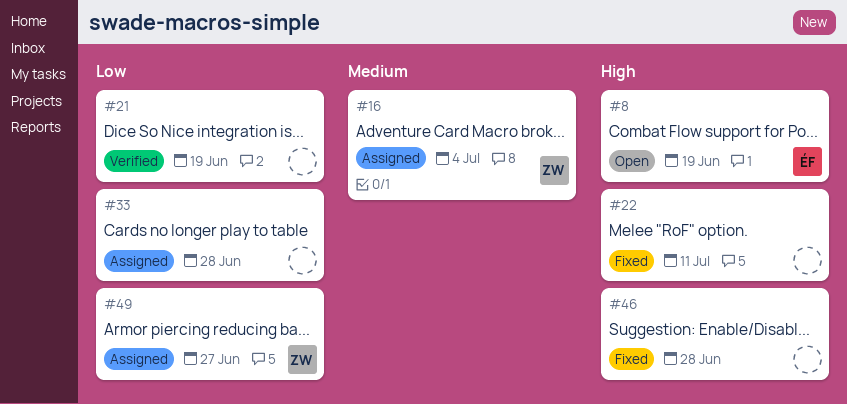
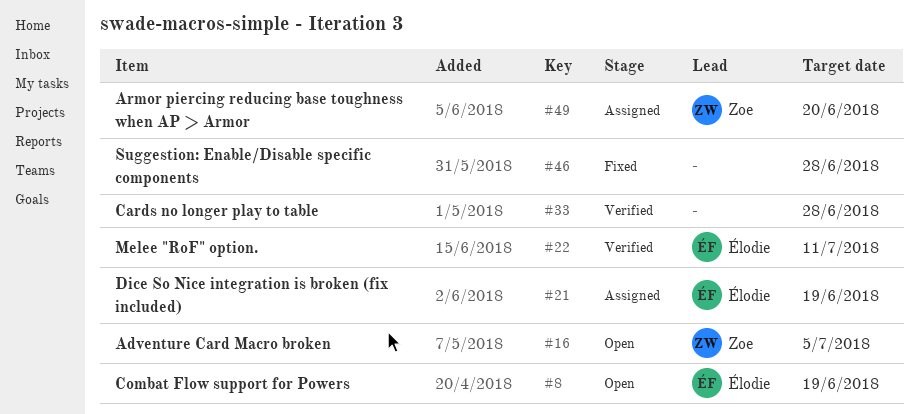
#16, status: Assigned -> Open
#16, due: Jul 4 -> Jul 5
#21, status: Verified -> Assigned
#21, owner: none -> Élodie
#22, status: Fixed -> Verified
#22, owner: none -> Élodie
#33, status: Assigned -> Verified
#49, due: Jun 27 -> Jun 20

